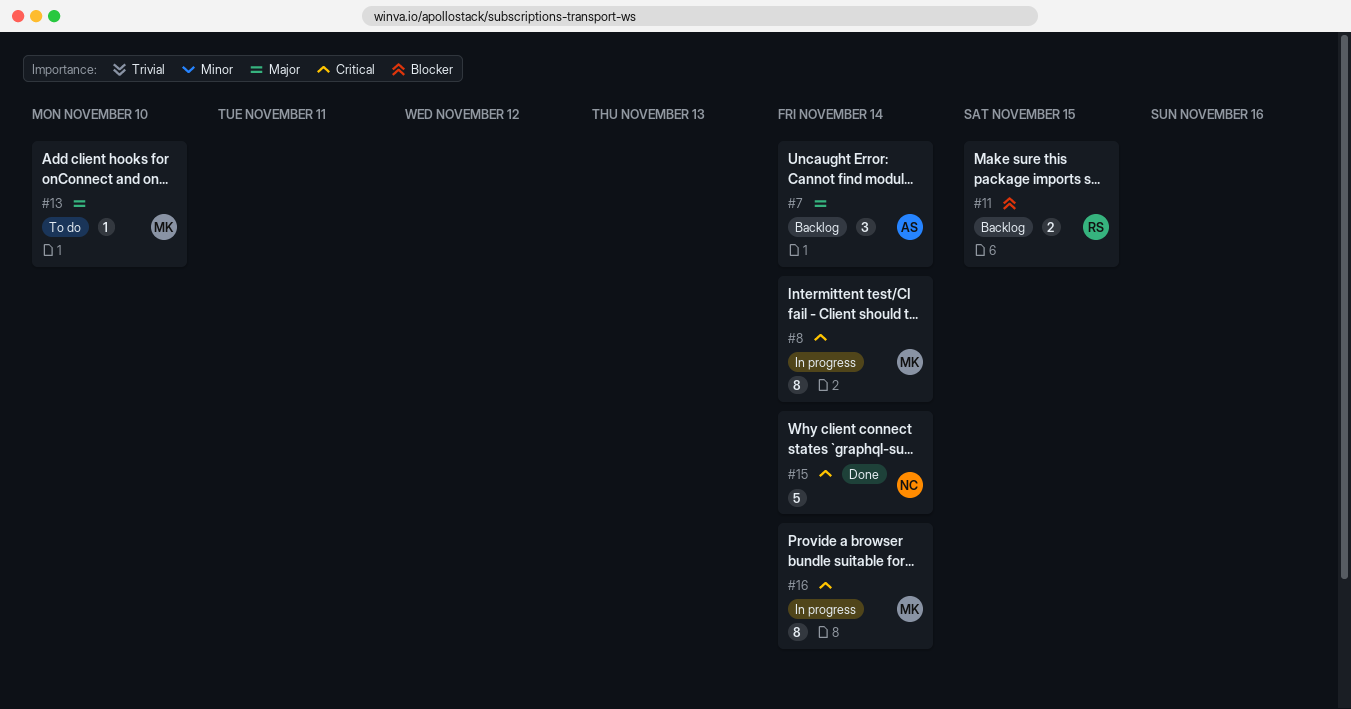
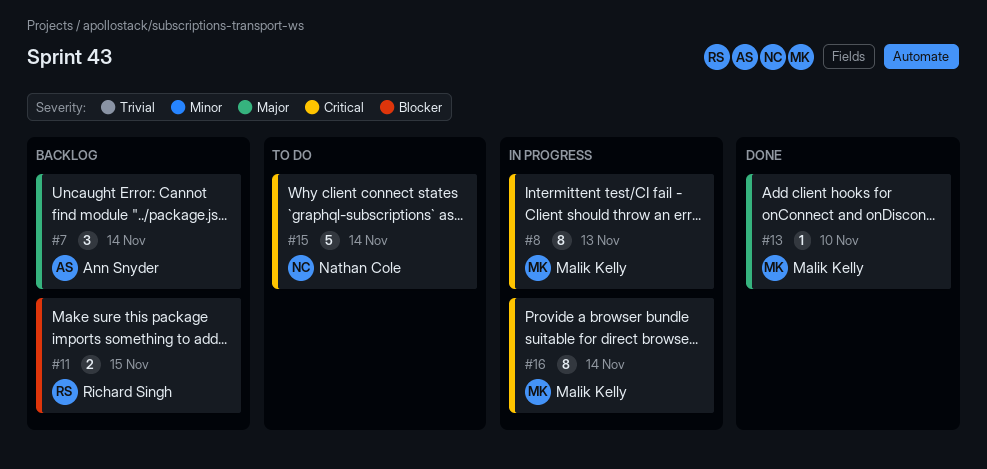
#8, due: Nov 14 -> Nov 13
#13, status: To do -> Done
#15, status: Done -> To do

